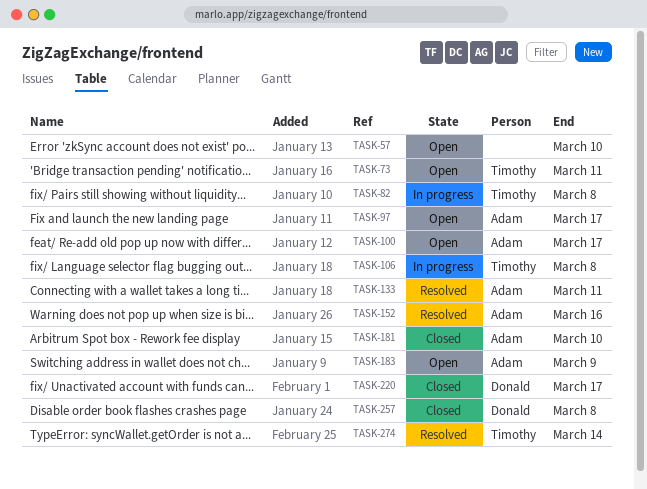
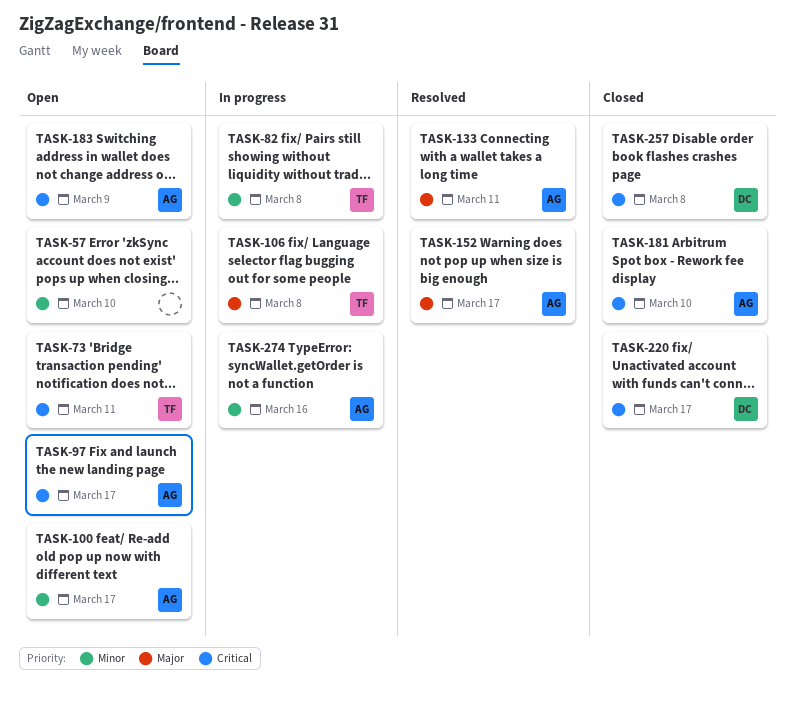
TASK-152, due: Mar 16 -> Mar 17
TASK-274, status: Resolved -> In progress
TASK-274, owner: Timothy -> Adam
TASK-274, due: Mar 14 -> Mar 16

